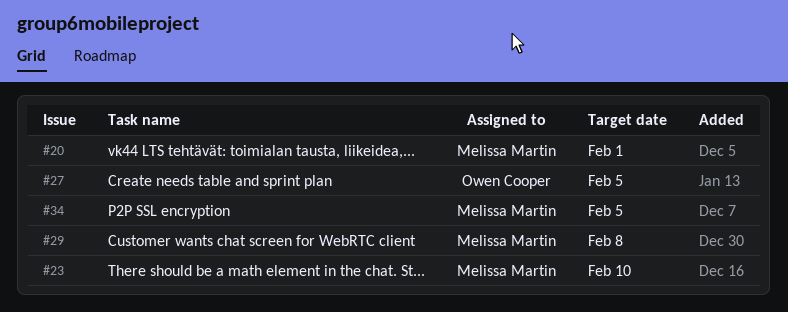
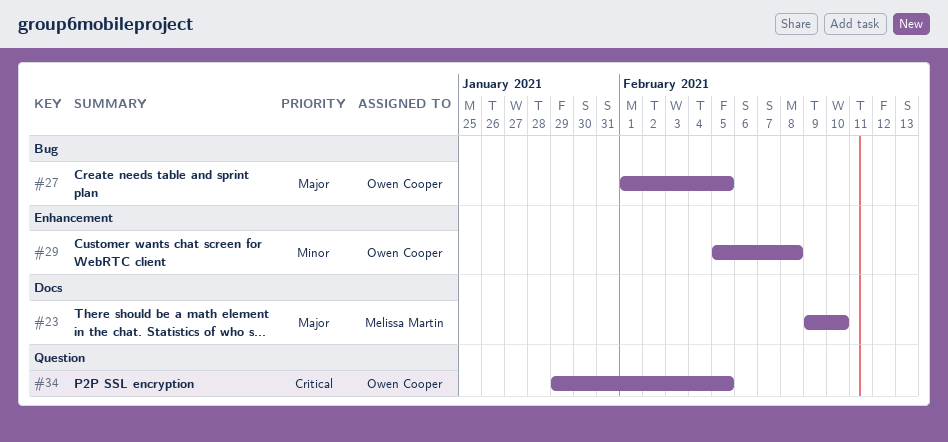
#20: present -> none
#29, owner: Melissa Martin -> Owen Cooper
#34, owner: Melissa Martin -> Owen Cooper

